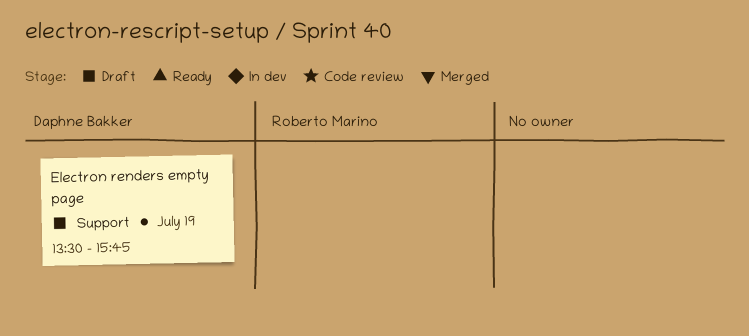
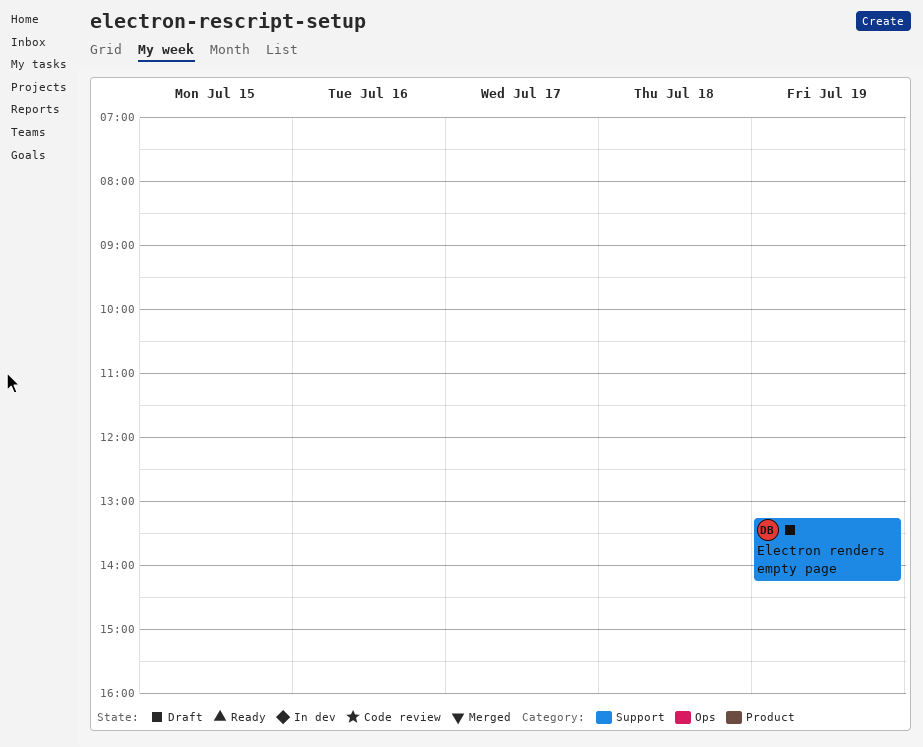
Electron renders empty page, begins: 13:30 -> 13:15
Electron renders empty page, ends: 15:45 -> 14:15

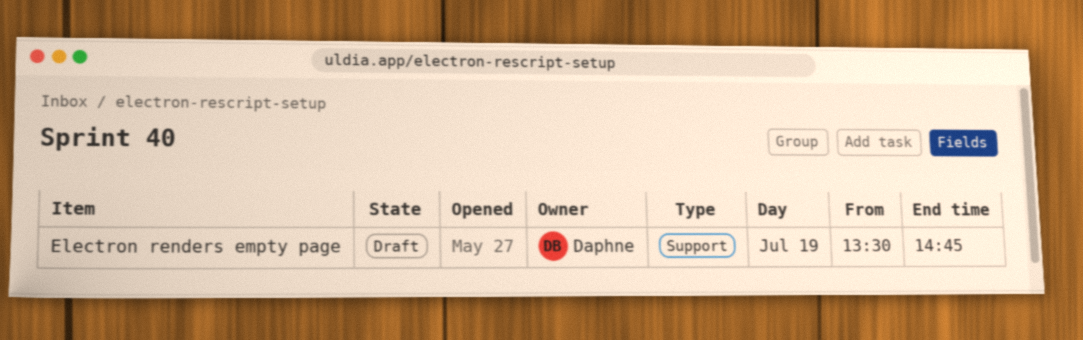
Electron renders empty page, begins: 13:15 -> 13:30
Electron renders empty page, ends: 14:15 -> 14:45

